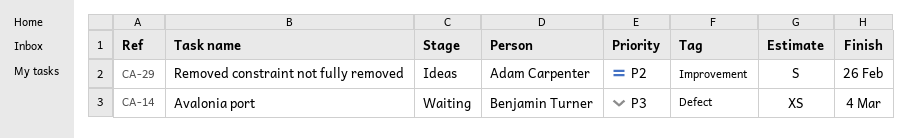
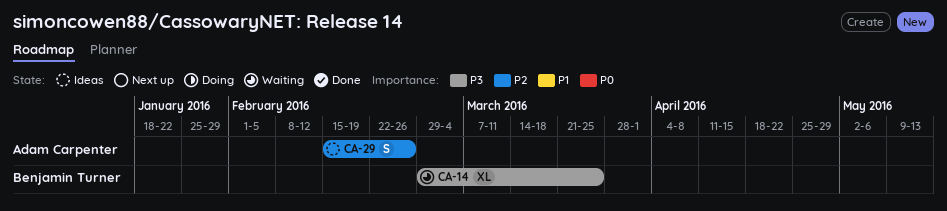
CA-14, estimate: XS -> XL
CA-14, due: Mar 4 -> Mar 25

